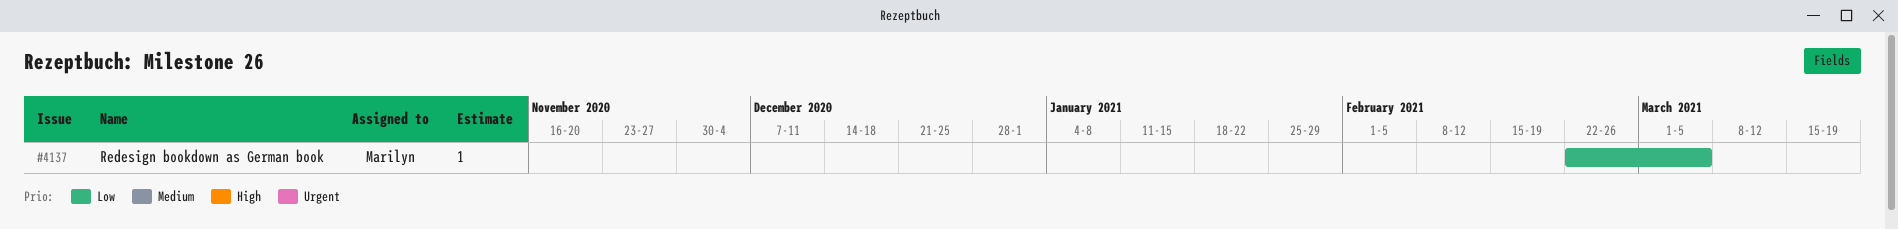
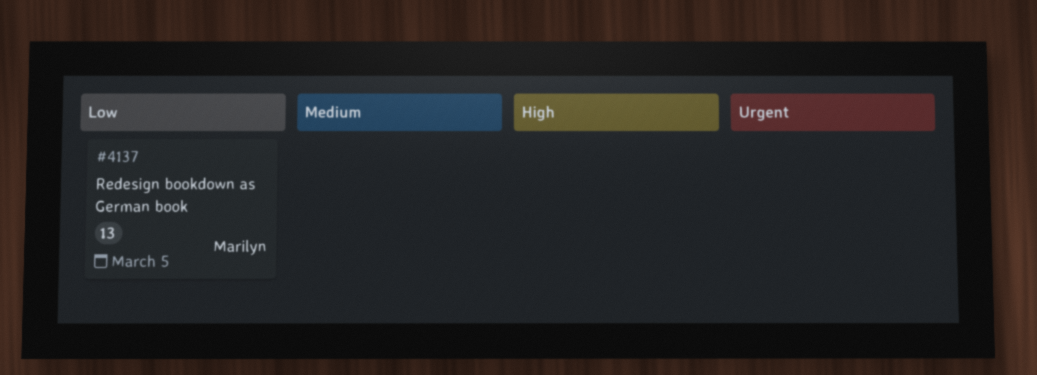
#4137, estimate: 1 -> 13

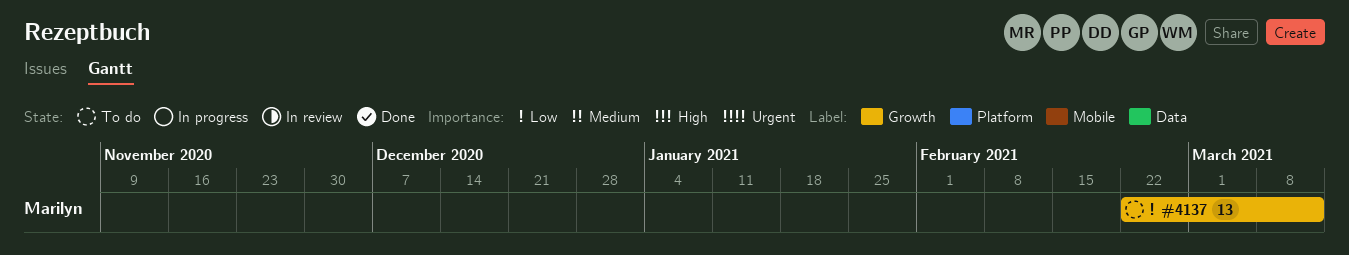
#4137, due: Mar 5 -> Mar 12

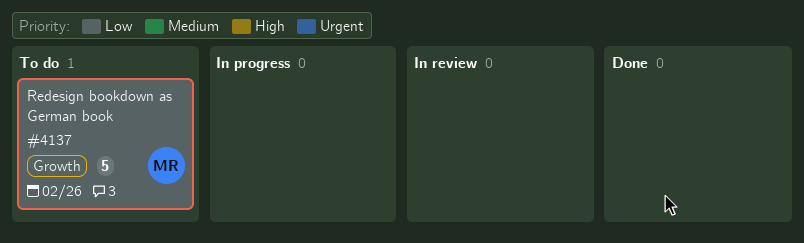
#4137, estimate: 13 -> 5
#4137, due: Mar 12 -> Feb 26

